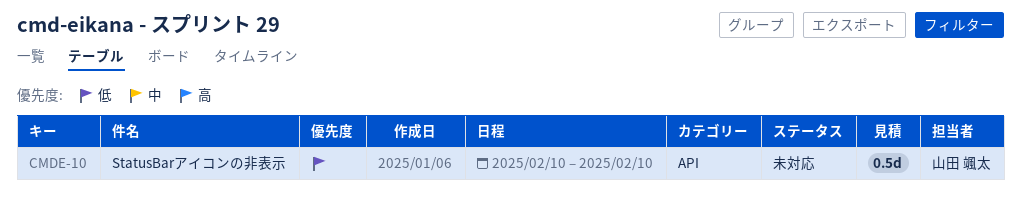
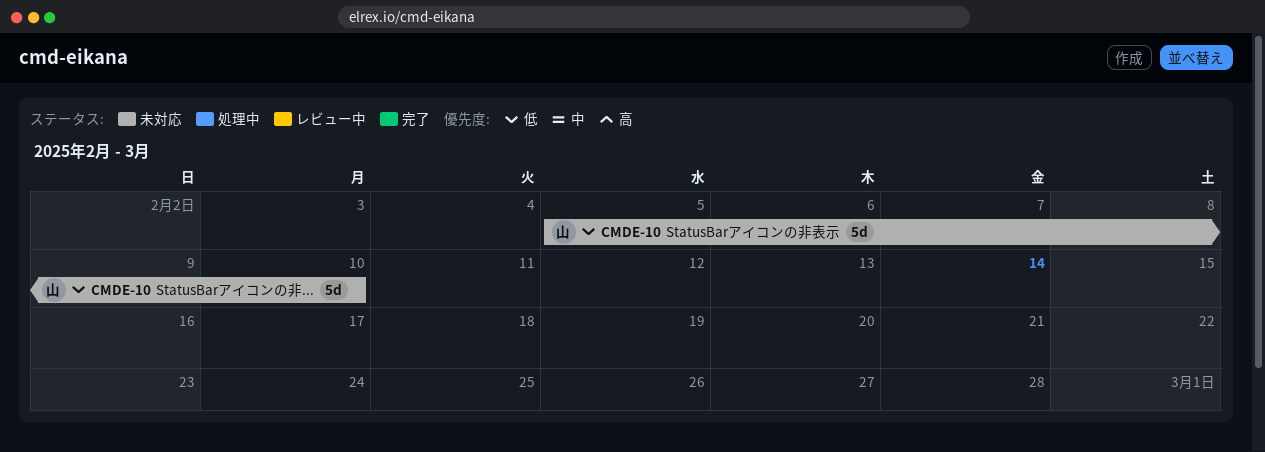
CMDE-10, estimate: 0.5d -> 5d
CMDE-10, start: Feb 10 -> Feb 5

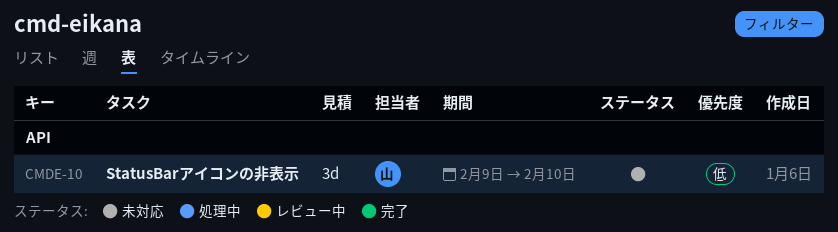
CMDE-10, estimate: 5d -> 3d
CMDE-10, start: Feb 5 -> Feb 9

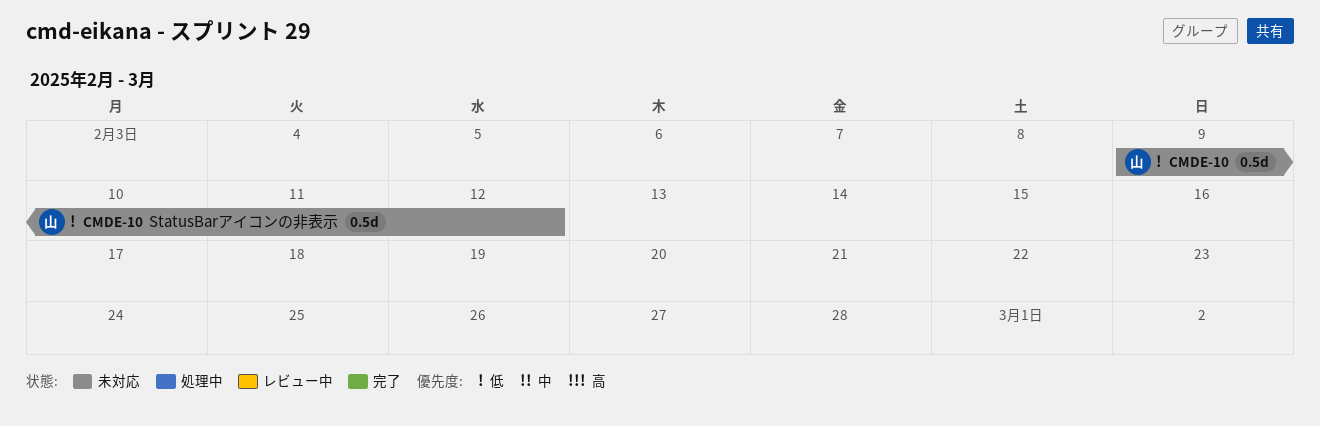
CMDE-10, estimate: 3d -> 0.5d
CMDE-10, due: Feb 10 -> Feb 12

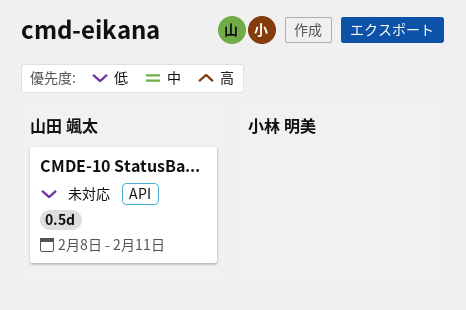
CMDE-10, start: Feb 9 -> Feb 8
CMDE-10, due: Feb 12 -> Feb 11

